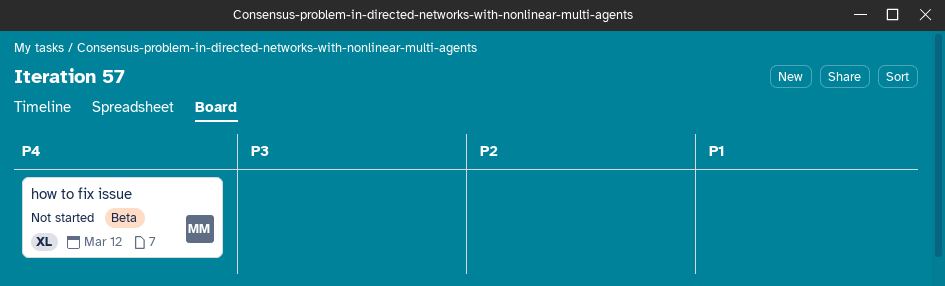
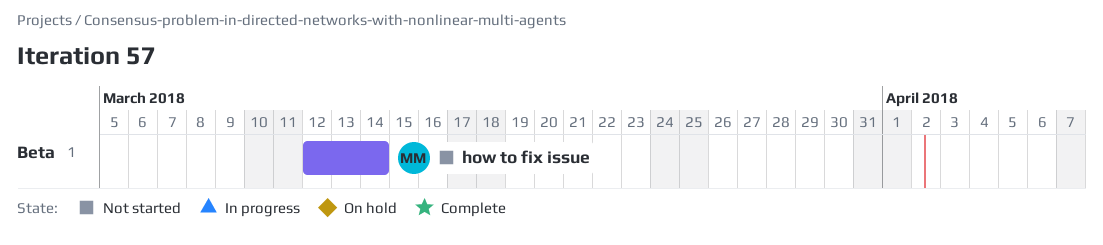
how to fix issue, due: Mar 12 -> Mar 14

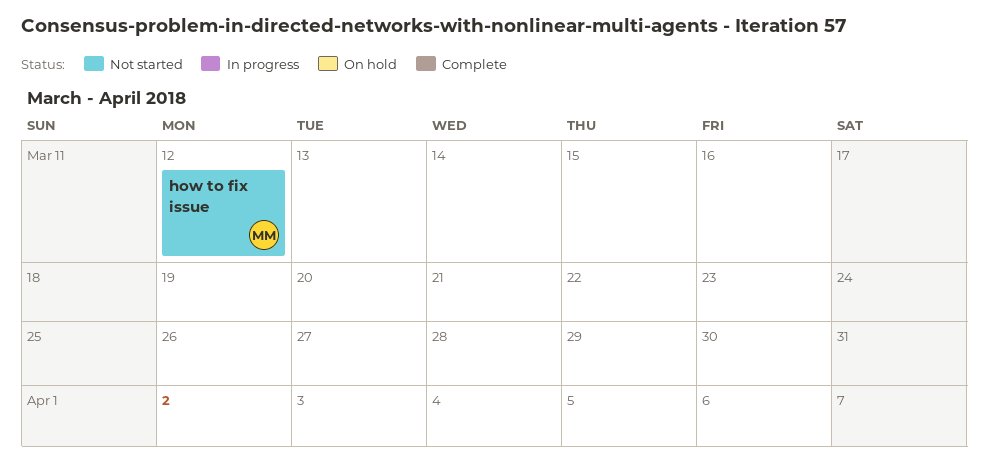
how to fix issue, due: Mar 14 -> Mar 12

